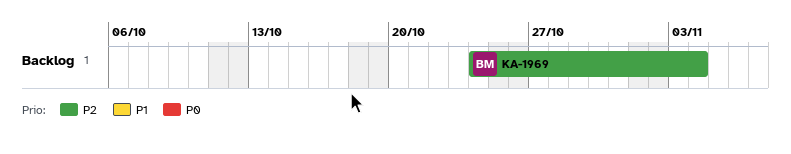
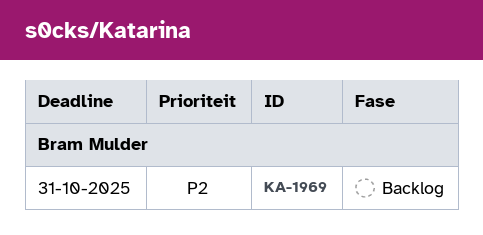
KA-1969, due: Nov 4 -> Oct 31

